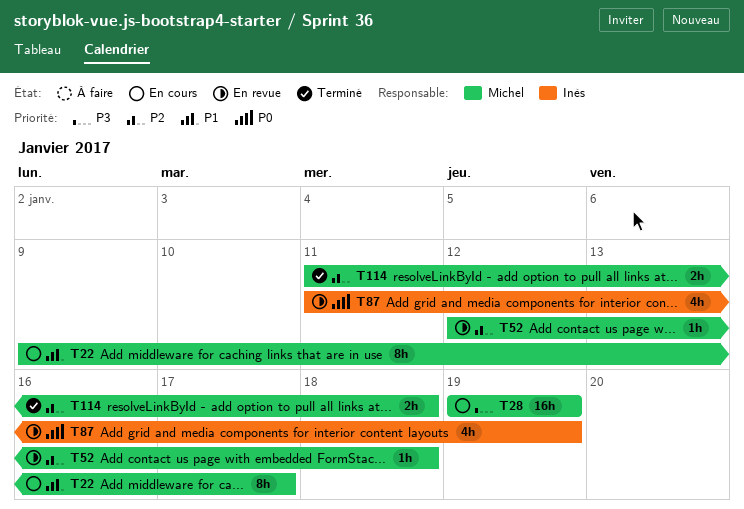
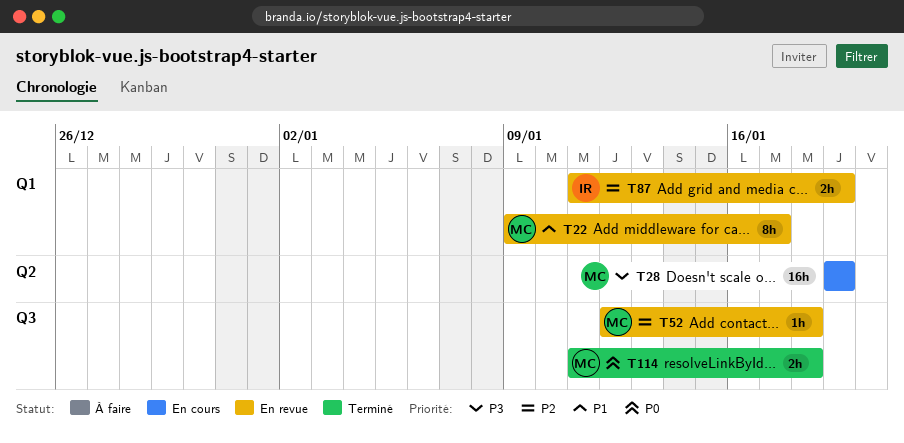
T22, status: En cours -> En revue
T87, priority: P0 -> P2
T87, estimate: 4h -> 2h
T114, priority: P2 -> P0

